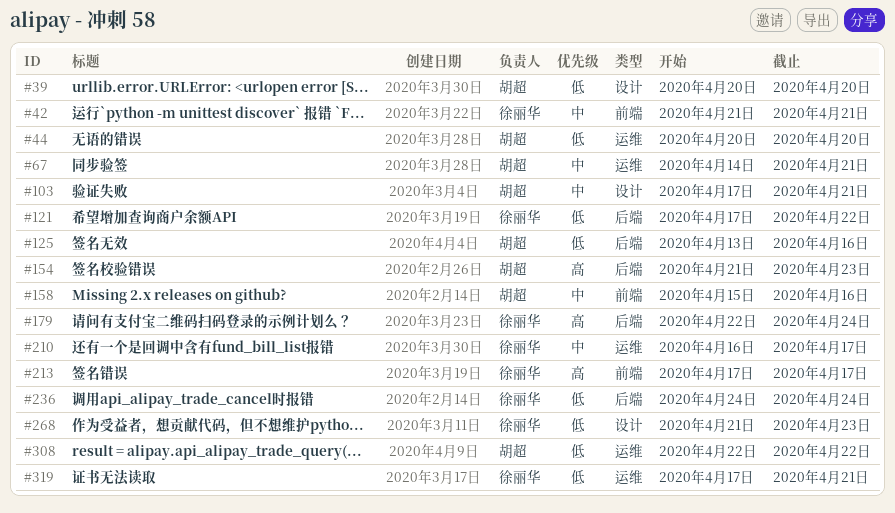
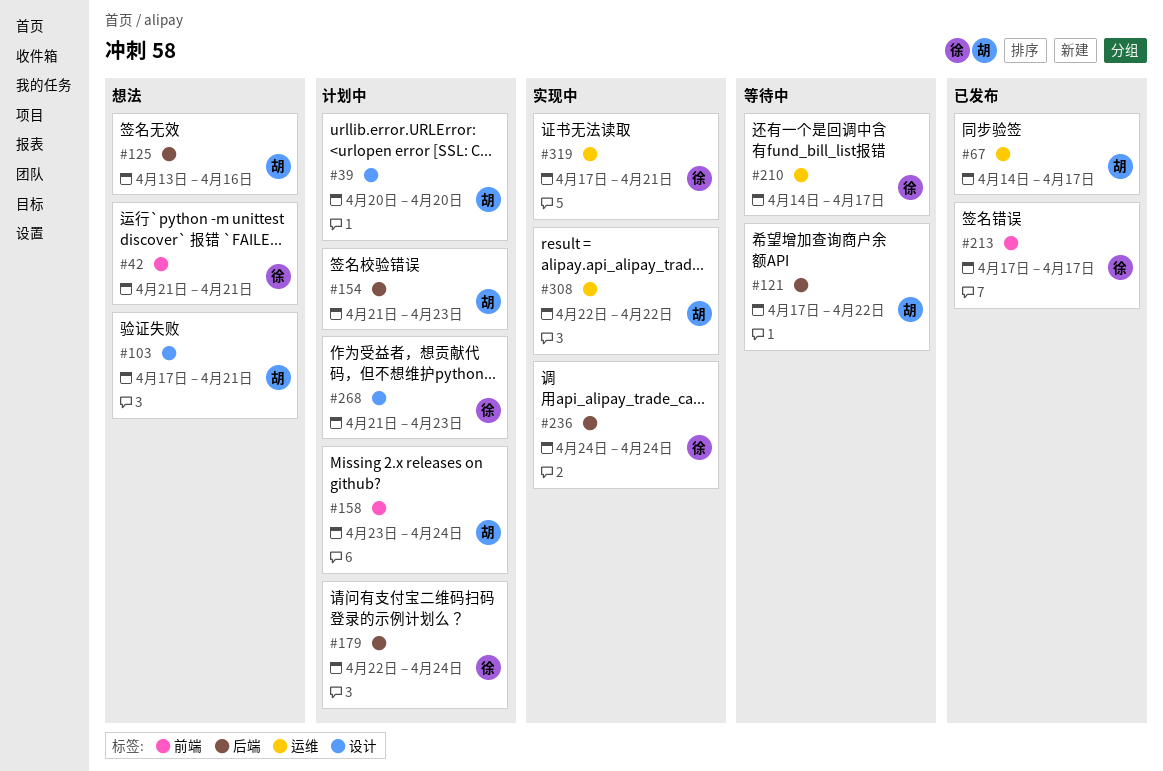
#44: present -> none
#67, due: Apr 21 -> Apr 17
#121, owner: 徐丽华 -> 胡超
#158, start: Apr 15 -> Apr 23
#158, due: Apr 16 -> Apr 24
#210, start: Apr 16 -> Apr 14

